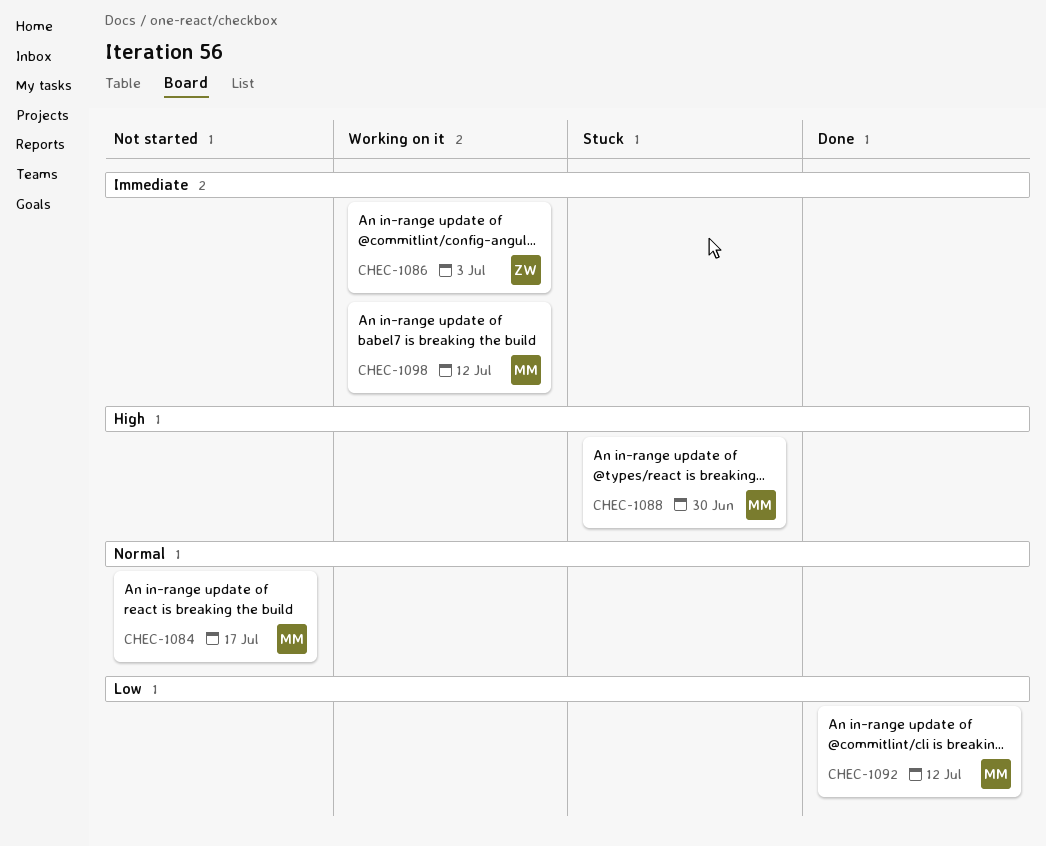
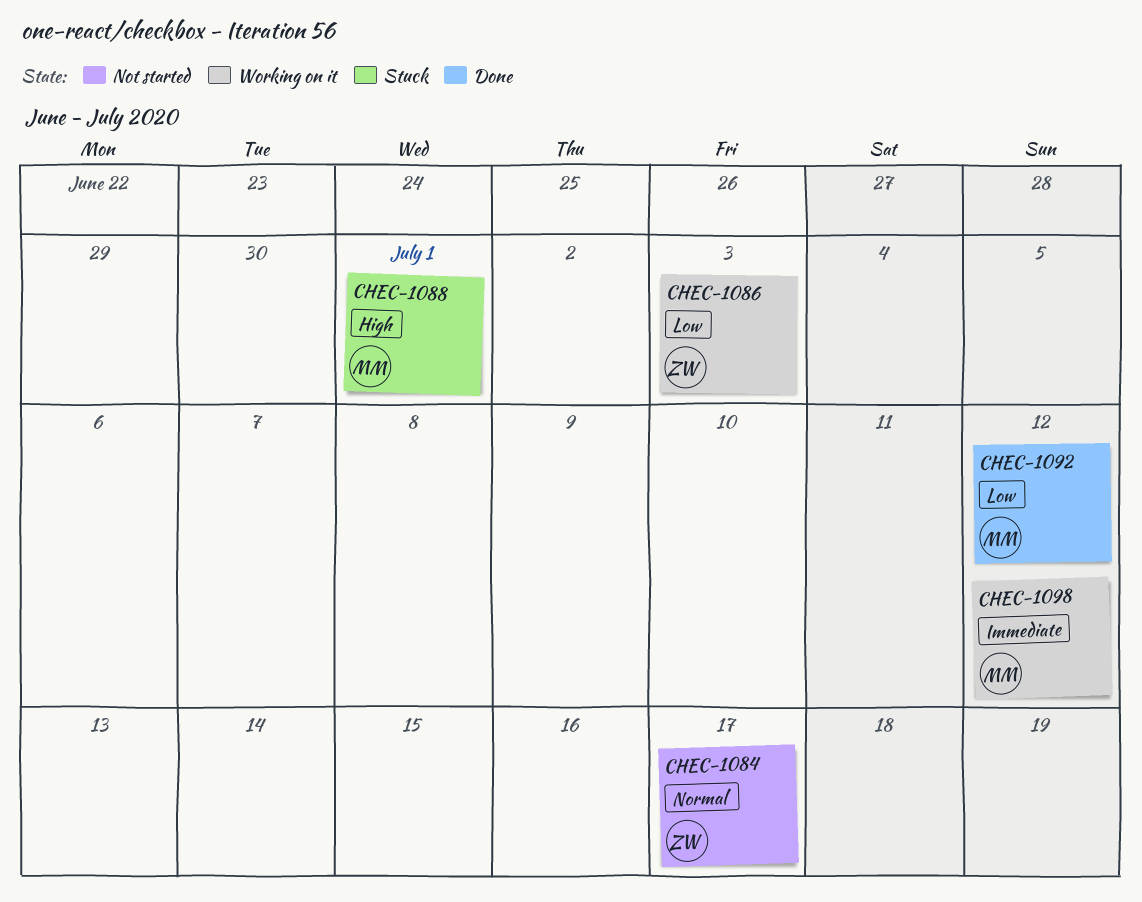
CHEC-1084, owner: MM -> ZW
CHEC-1086, priority: Immediate -> Low
CHEC-1088, due: Jun 30 -> Jul 1

